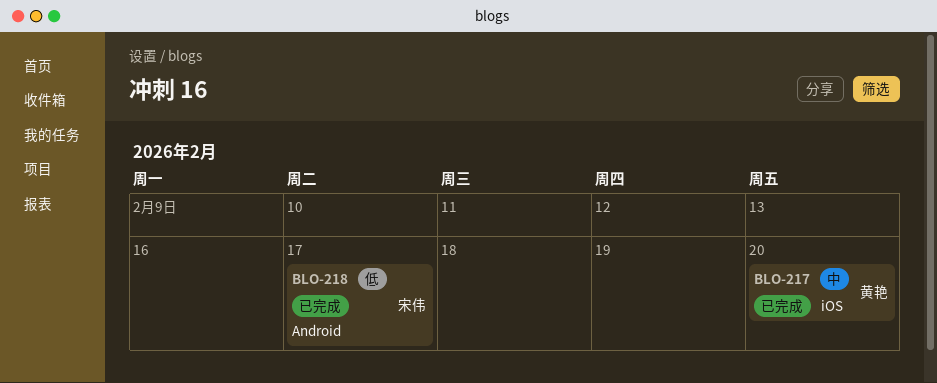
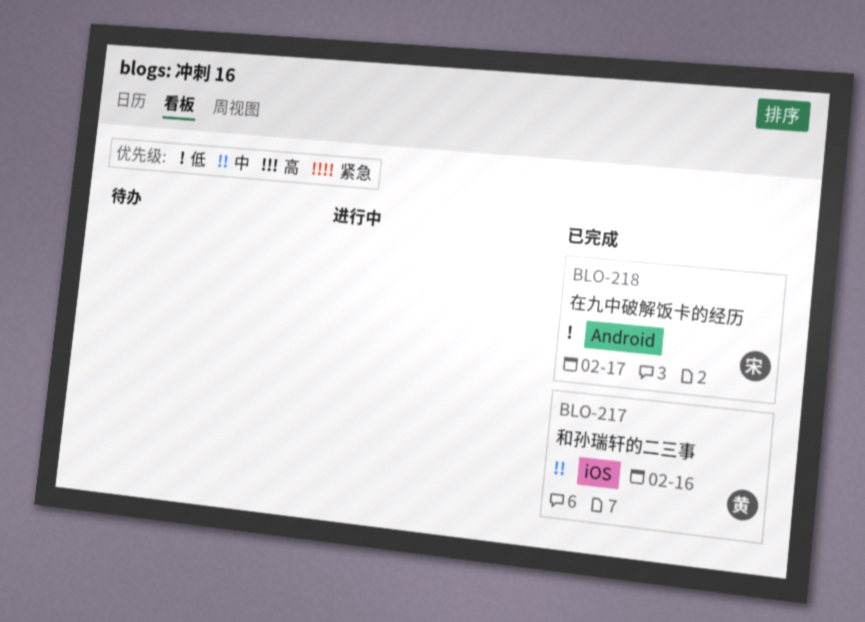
BLO-217, due: Feb 20 -> Feb 16

